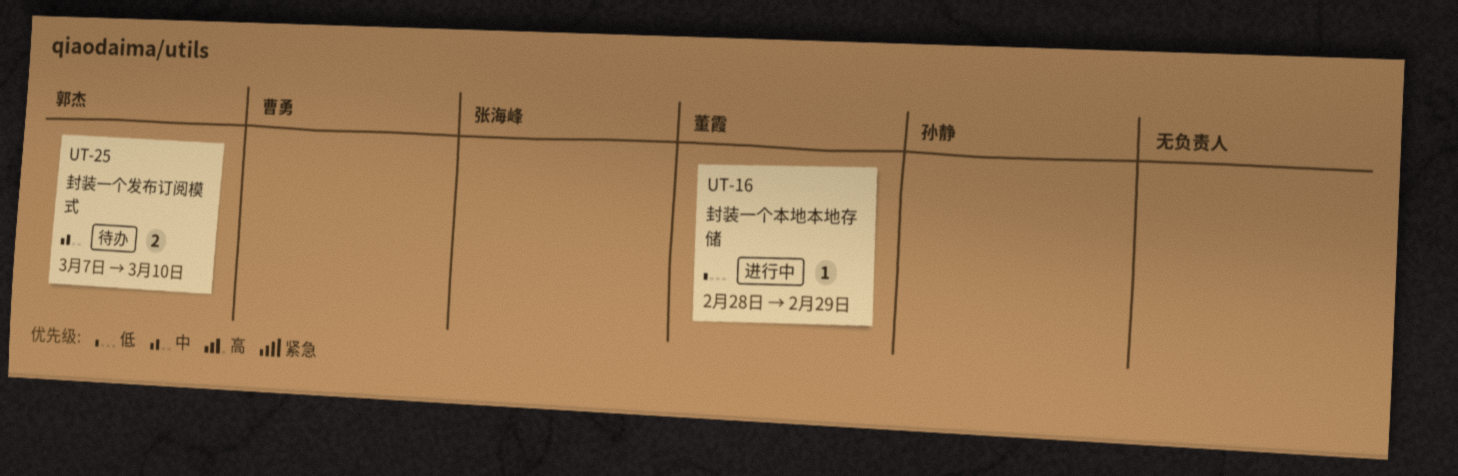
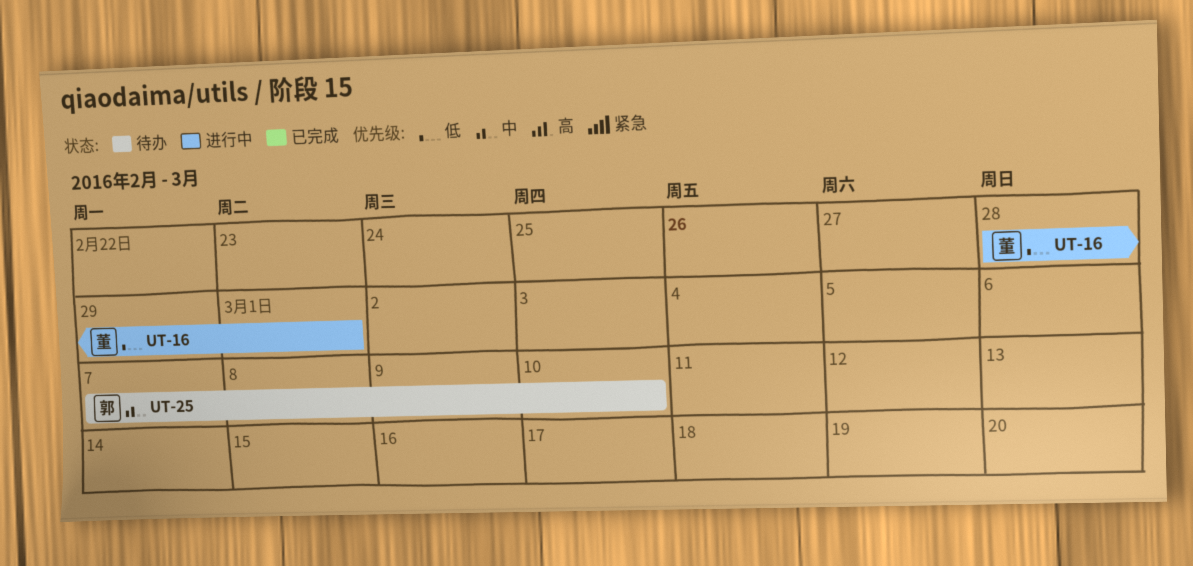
UT-16, due: Feb 29 -> Mar 1

